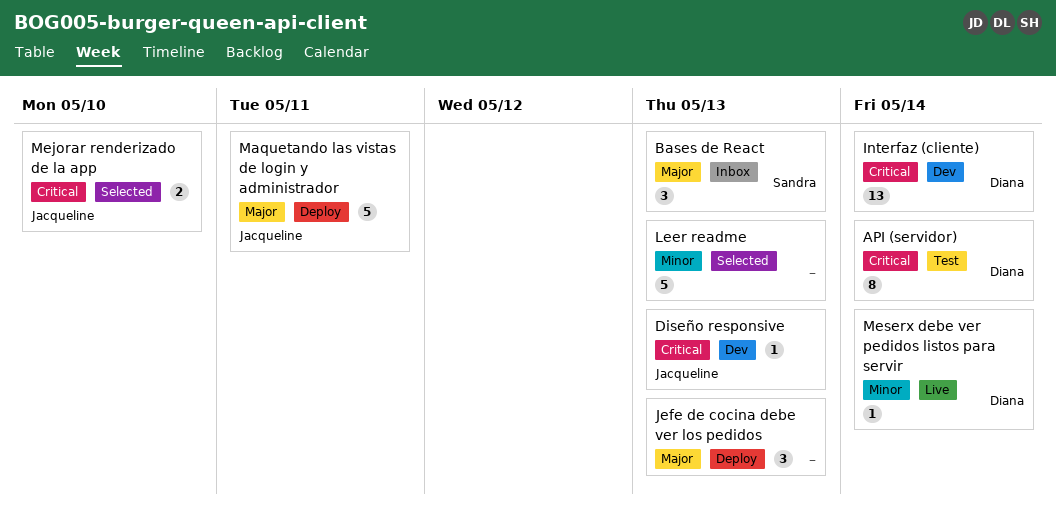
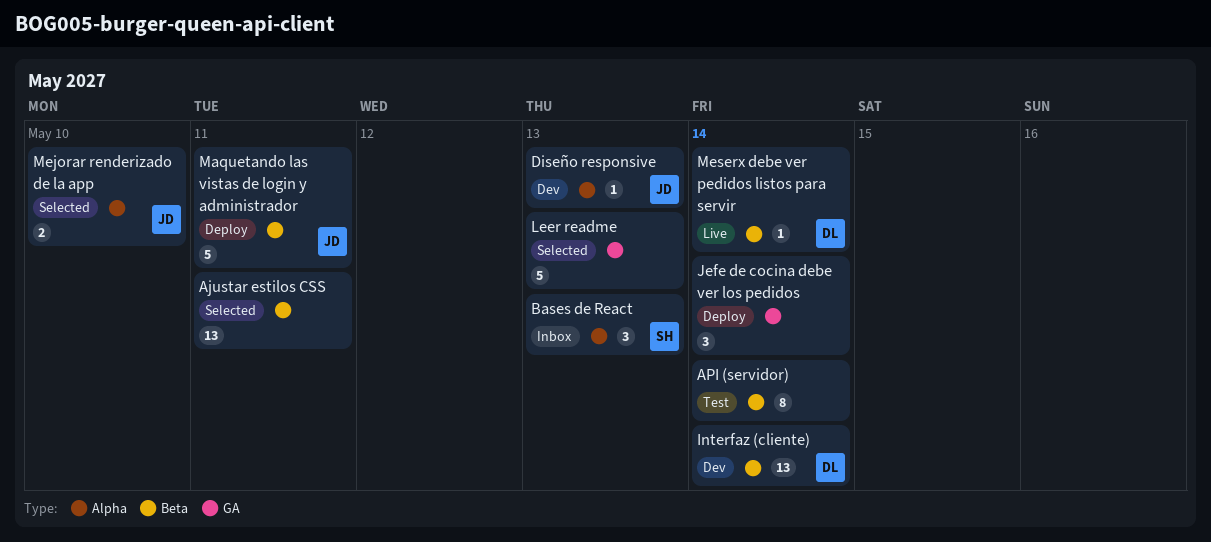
Ajustar estilos CSS: none -> present
API (servidor), owner: Diana -> none
Jefe de cocina debe ver los pedidos, due: May 13 -> May 14

